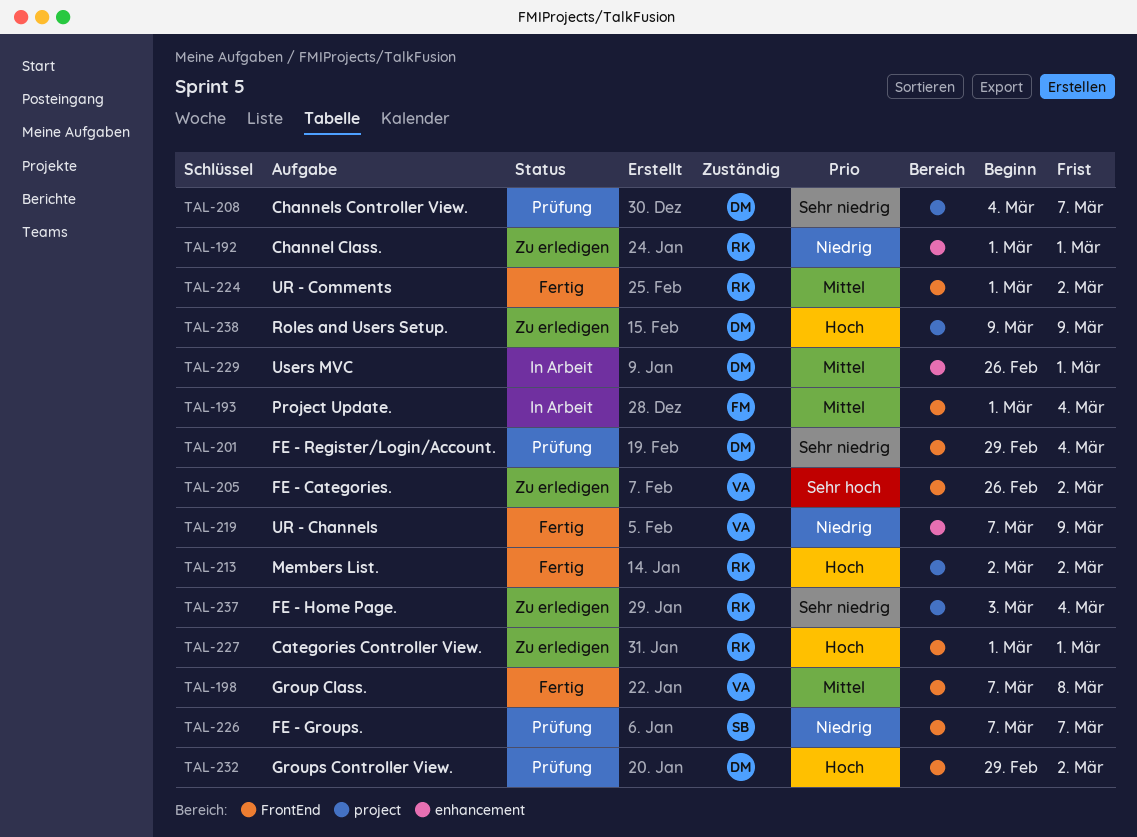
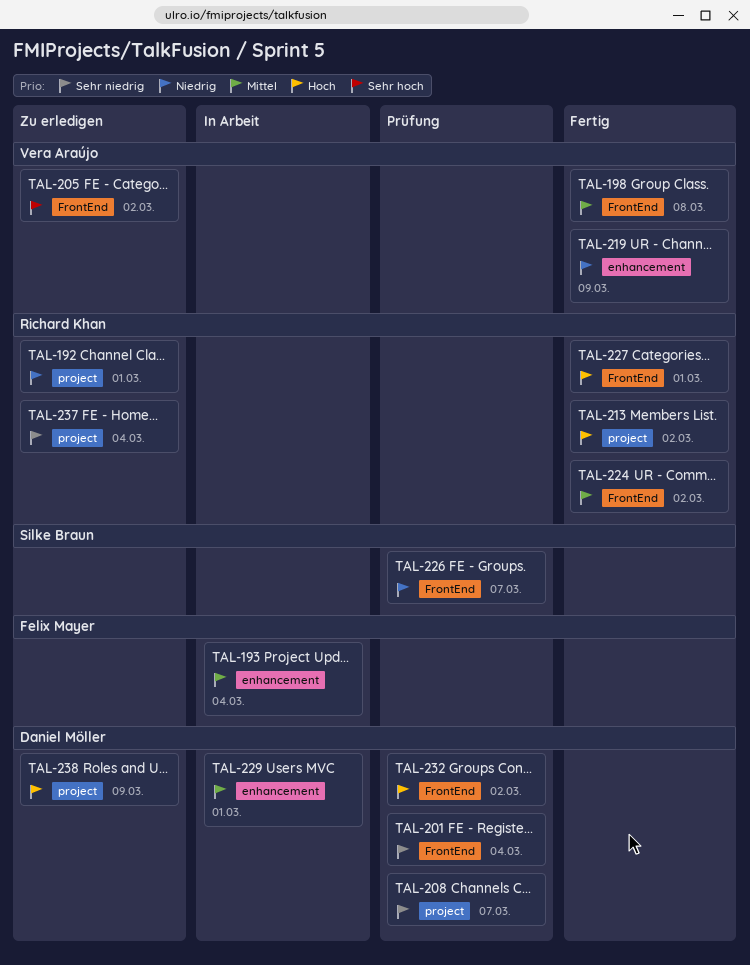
TAL-192, label: enhancement -> project
TAL-193, label: FrontEnd -> enhancement
TAL-227, status: Zu erledigen -> Fertig

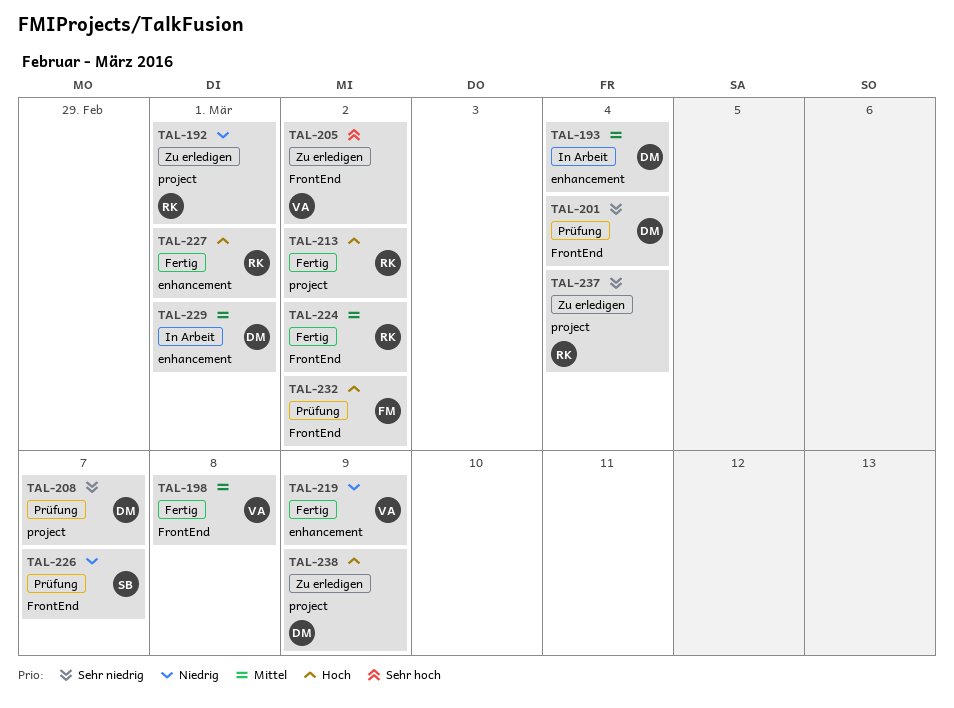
TAL-193, owner: Felix Mayer -> Daniel Möller
TAL-227, label: FrontEnd -> enhancement
TAL-232, owner: Daniel Möller -> Felix Mayer

